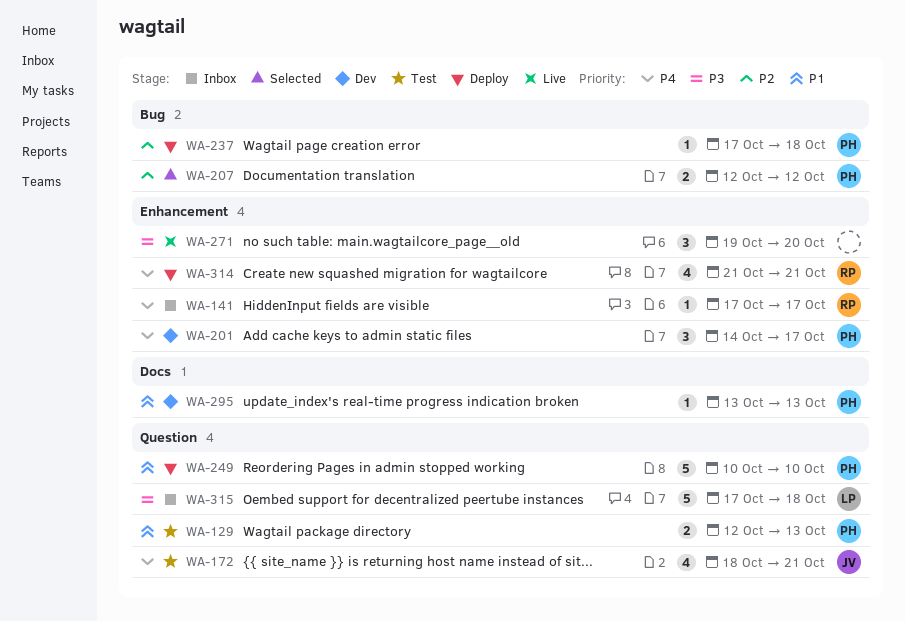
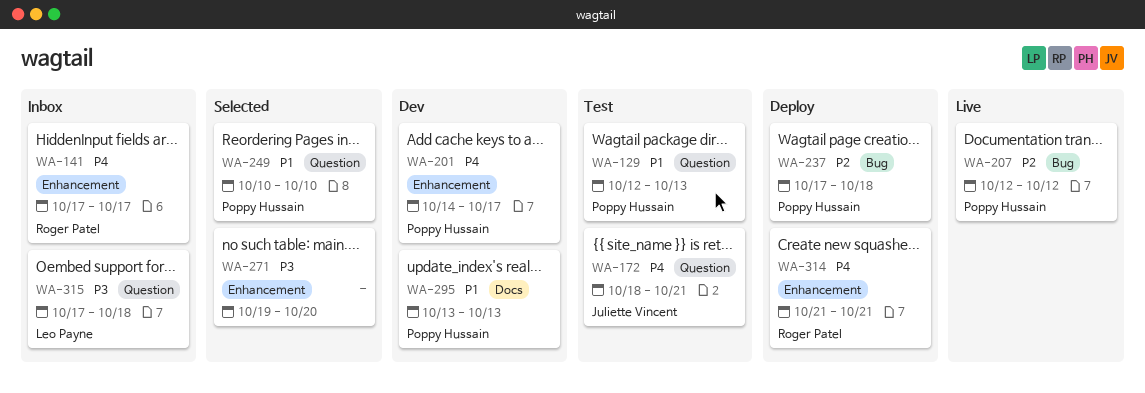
WA-207, status: Selected -> Live
WA-249, status: Deploy -> Selected
WA-271, status: Live -> Selected

